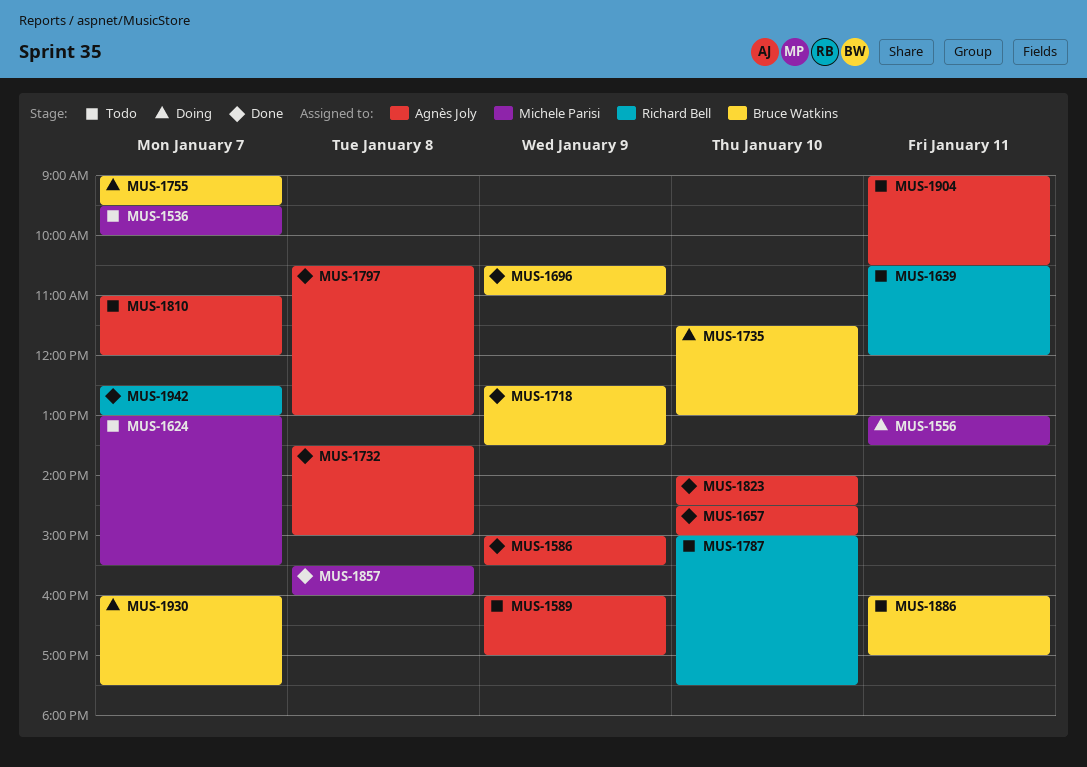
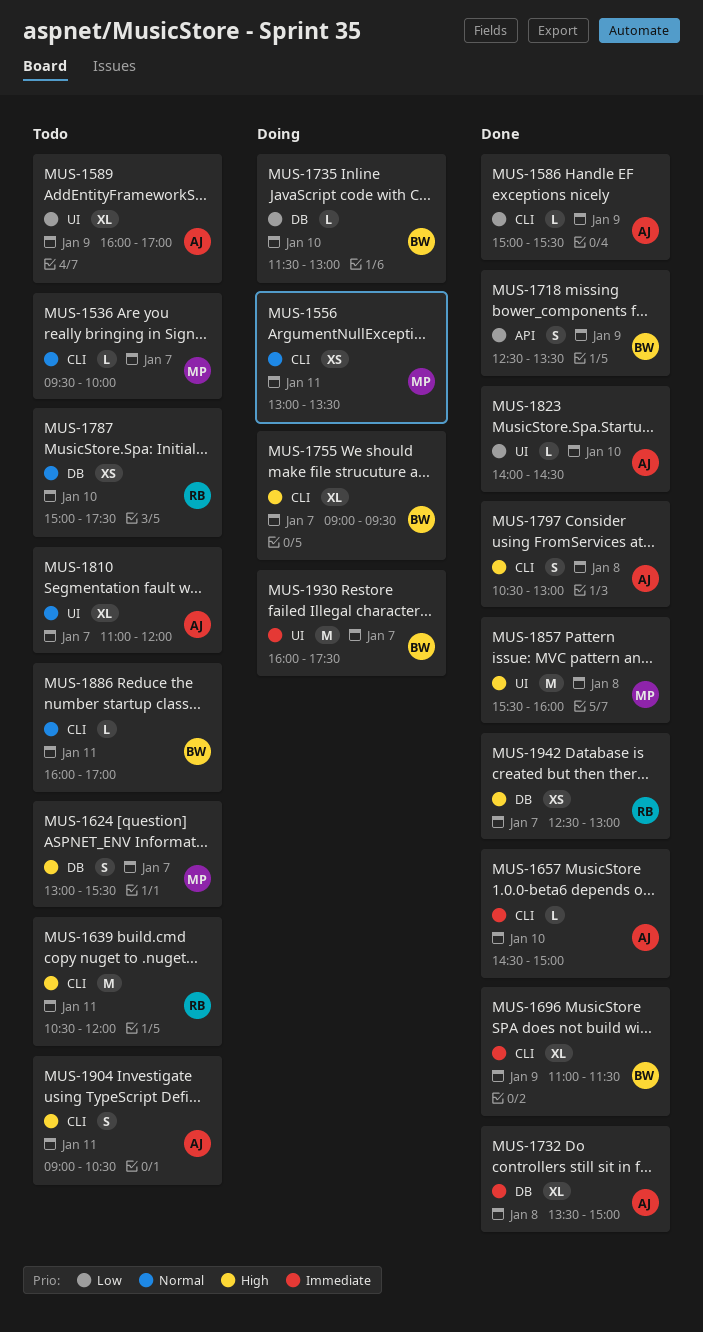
MUS-1696, begins: 10:30 -> 11:00
MUS-1696, ends: 11:00 -> 11:30

